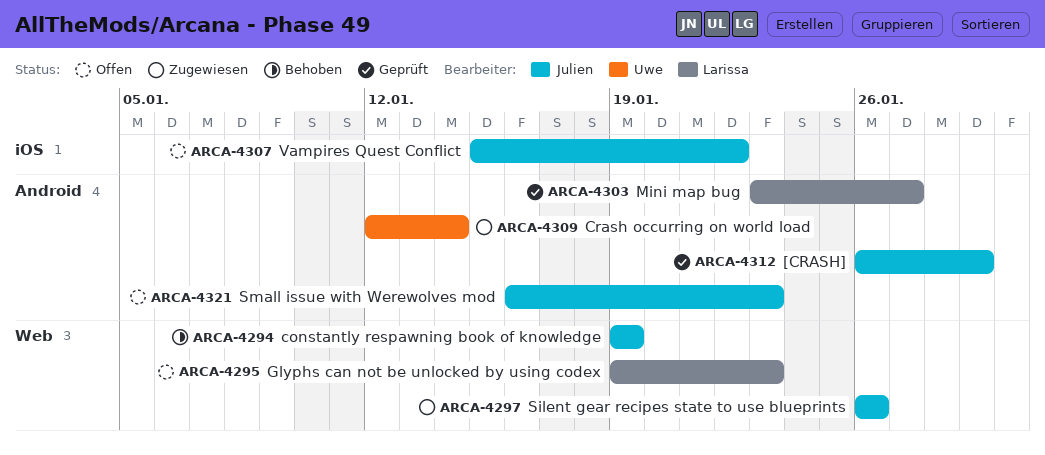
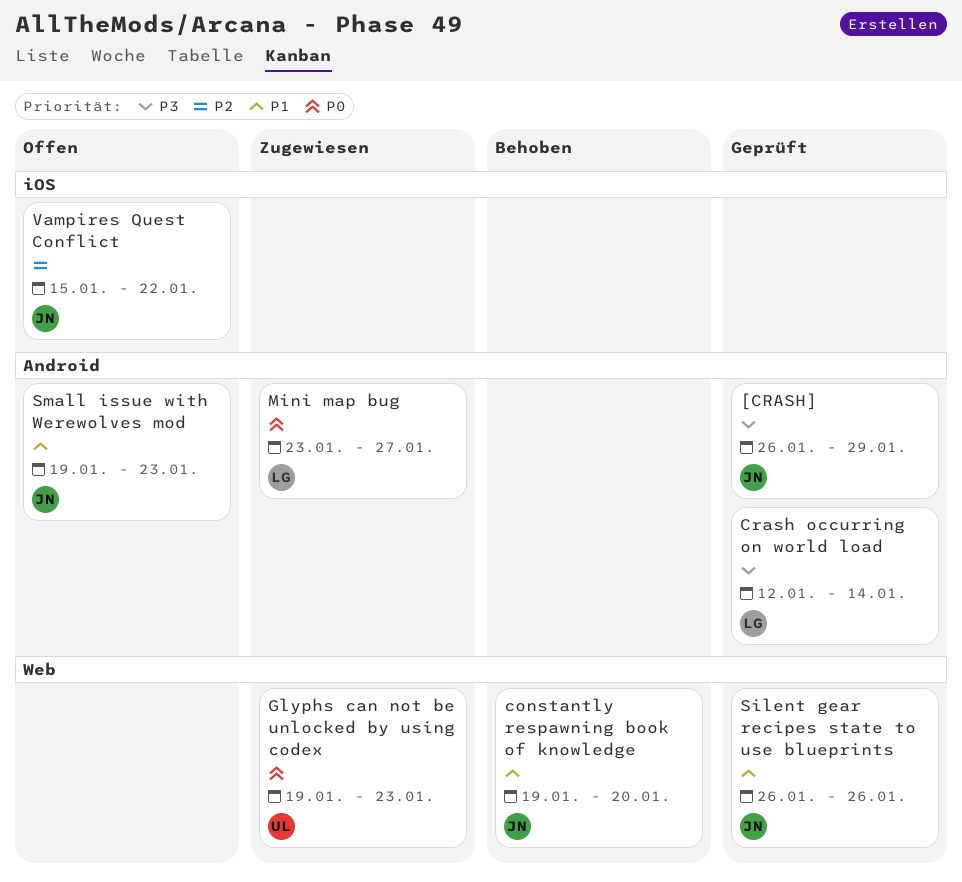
constantly respawning book of knowledge, due: Jan 19 -> Jan 20
Crash occurring on world load, status: Zugewiesen -> Geprüft
Crash occurring on world load, owner: Uwe -> Larissa
Glyphs can not be unlocked by using codex, status: Offen -> Zugewiesen
Glyphs can not be unlocked by using codex, owner: Larissa -> Uwe
Mini map bug, status: Geprüft -> Zugewiesen
Silent gear recipes state to use blueprints, status: Zugewiesen -> Geprüft
Small issue with Werewolves mod, start: Jan 16 -> Jan 19

